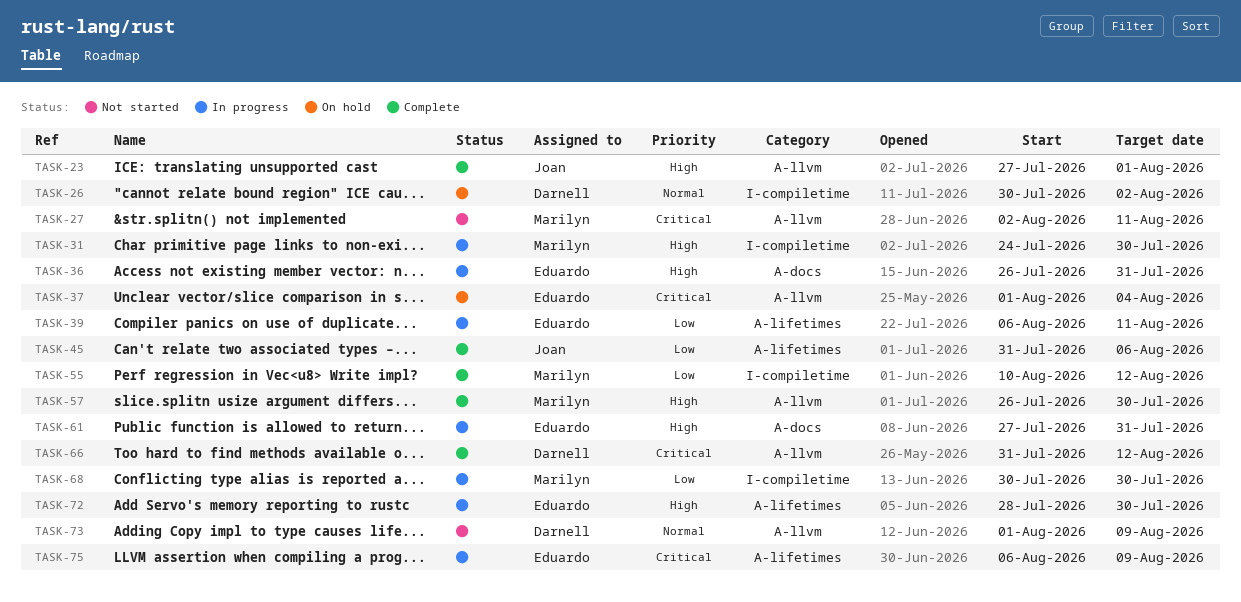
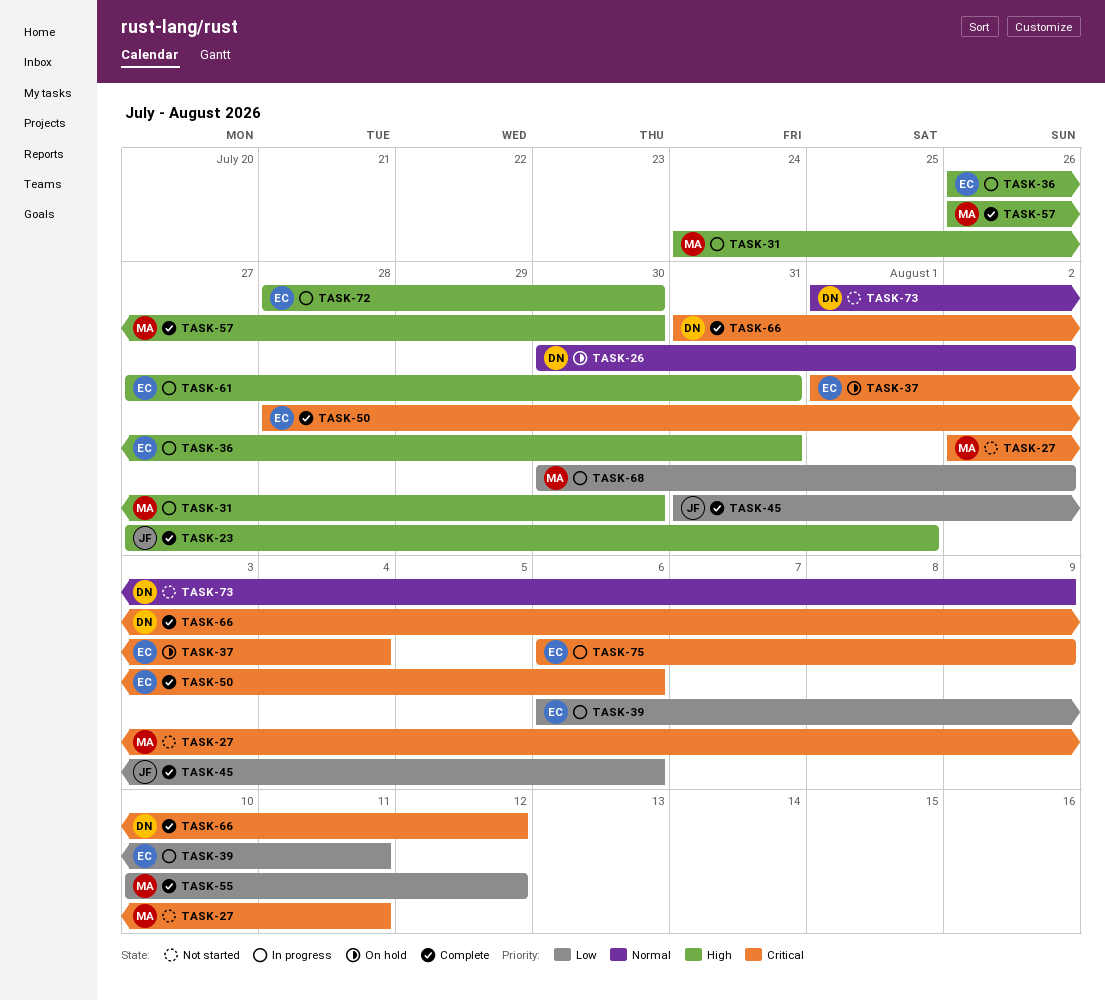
TASK-50: none -> present
TASK-68, due: Jul 30 -> Aug 2

